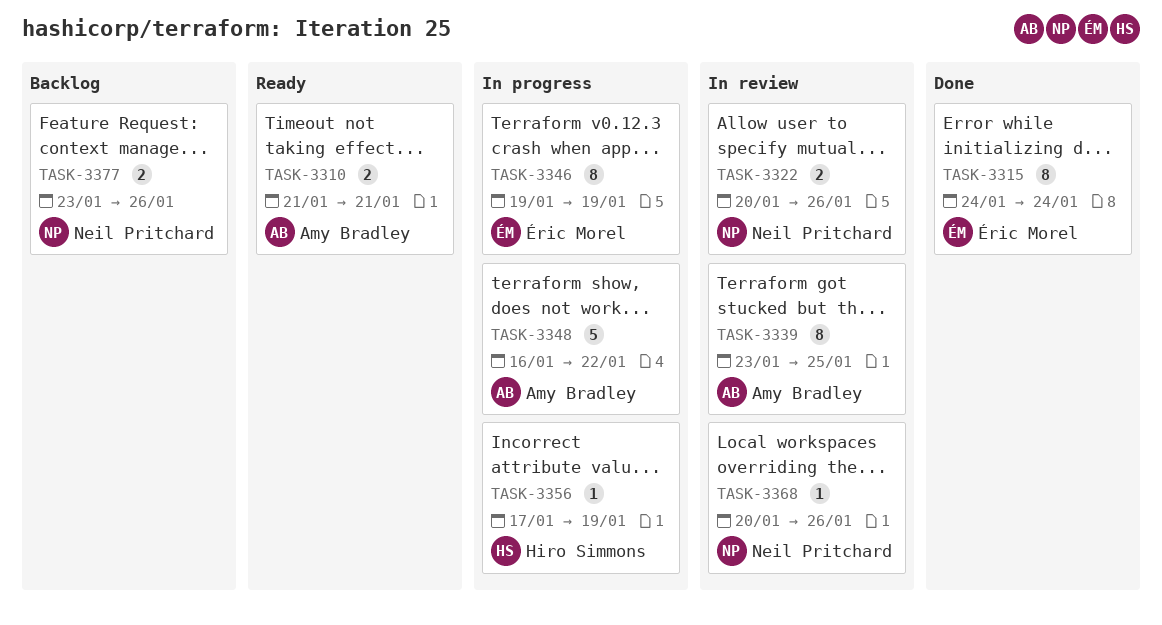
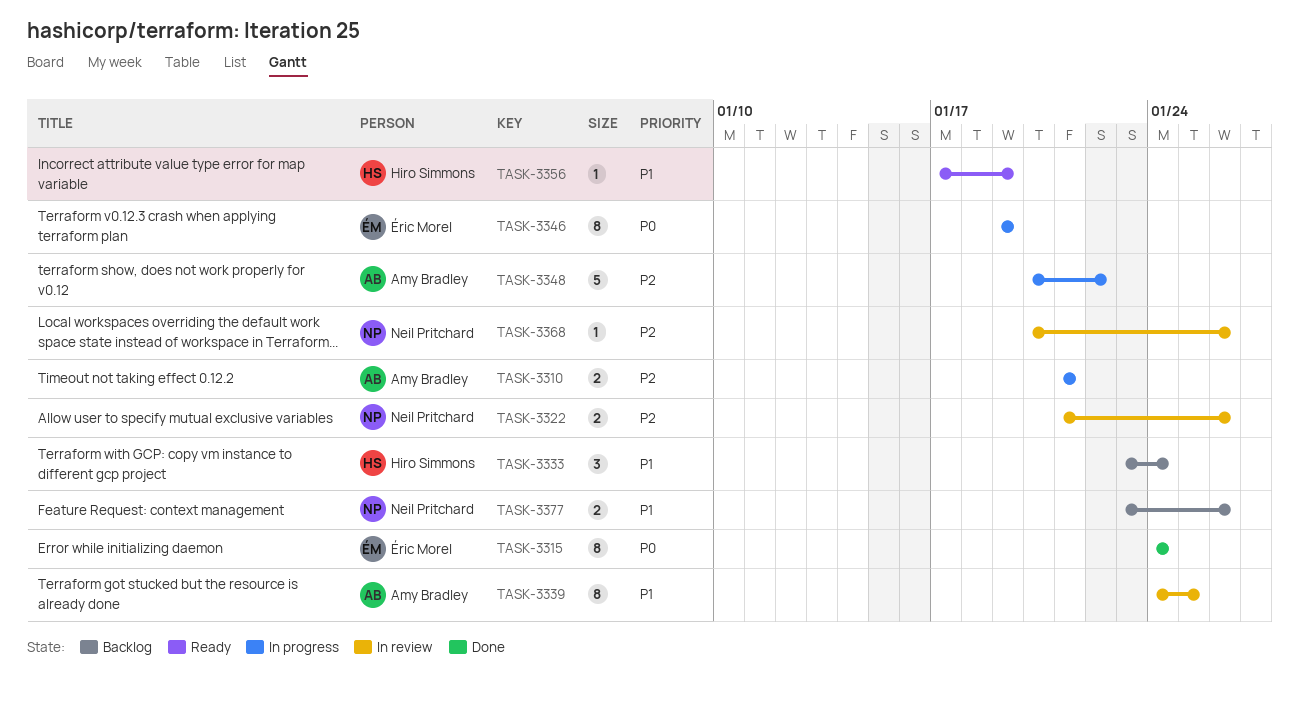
TASK-3310, status: Ready -> In progress
TASK-3322, start: Jan 20 -> Jan 21
TASK-3333: none -> present
TASK-3339, start: Jan 23 -> Jan 24
TASK-3348, start: Jan 16 -> Jan 20
TASK-3356, status: In progress -> Ready

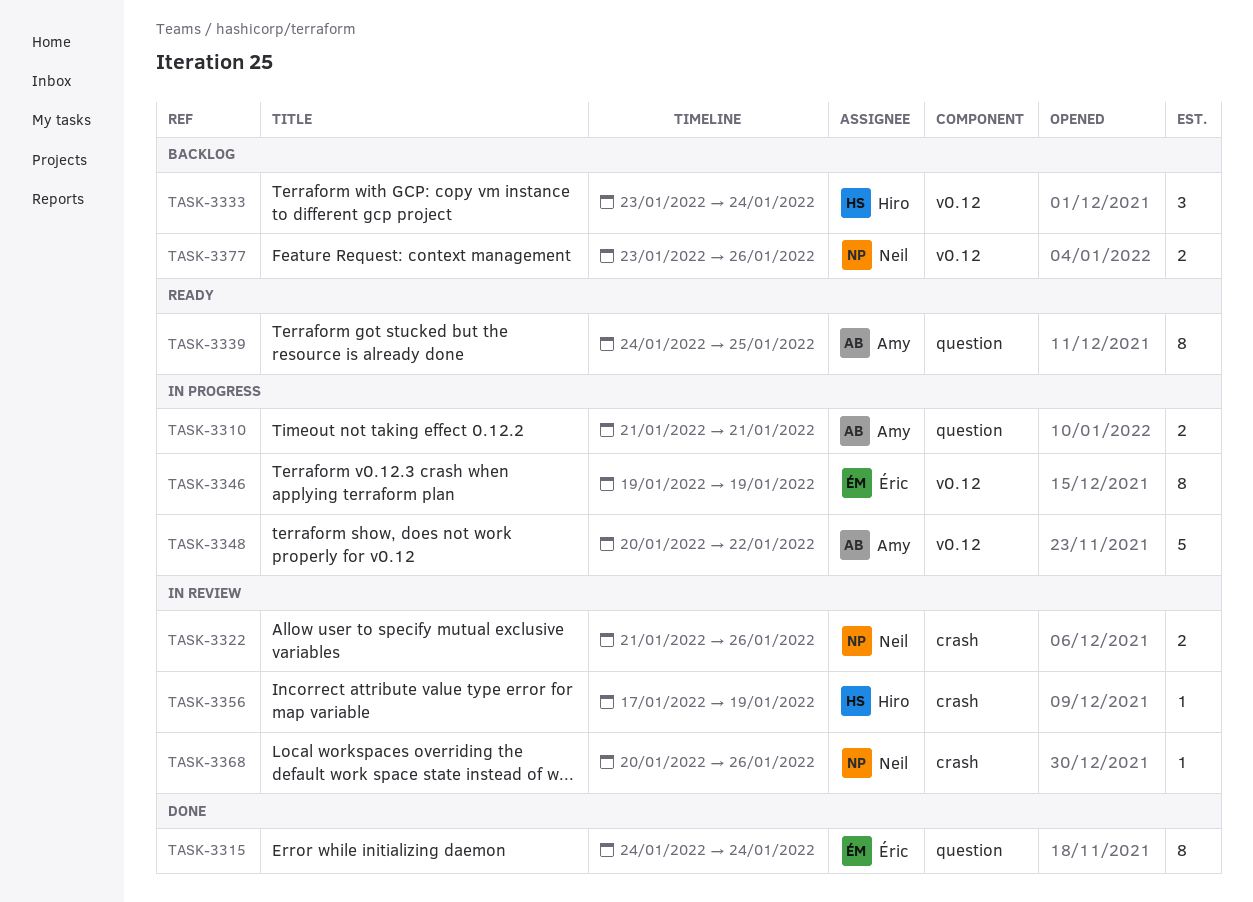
TASK-3339, status: In review -> Ready
TASK-3356, status: Ready -> In review

